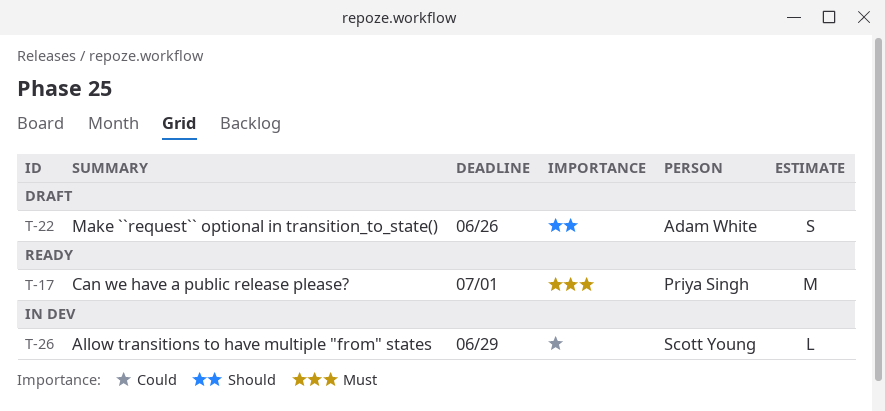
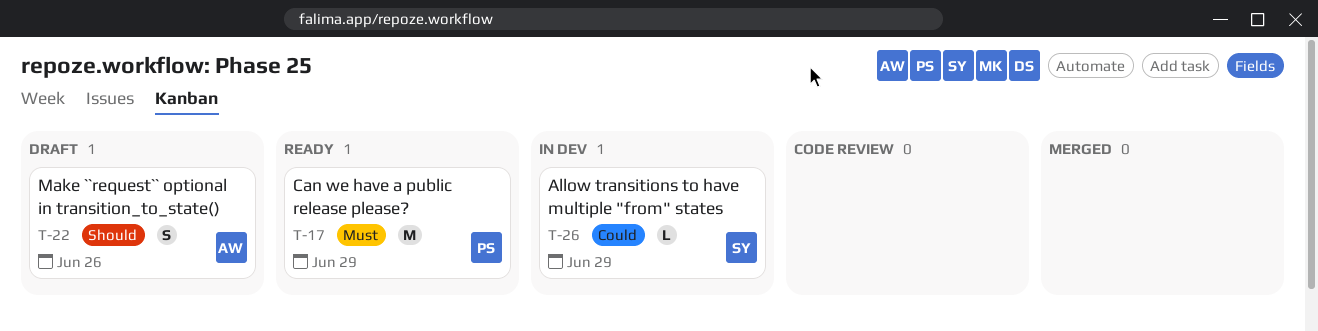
T-17, due: Jul 1 -> Jun 29

